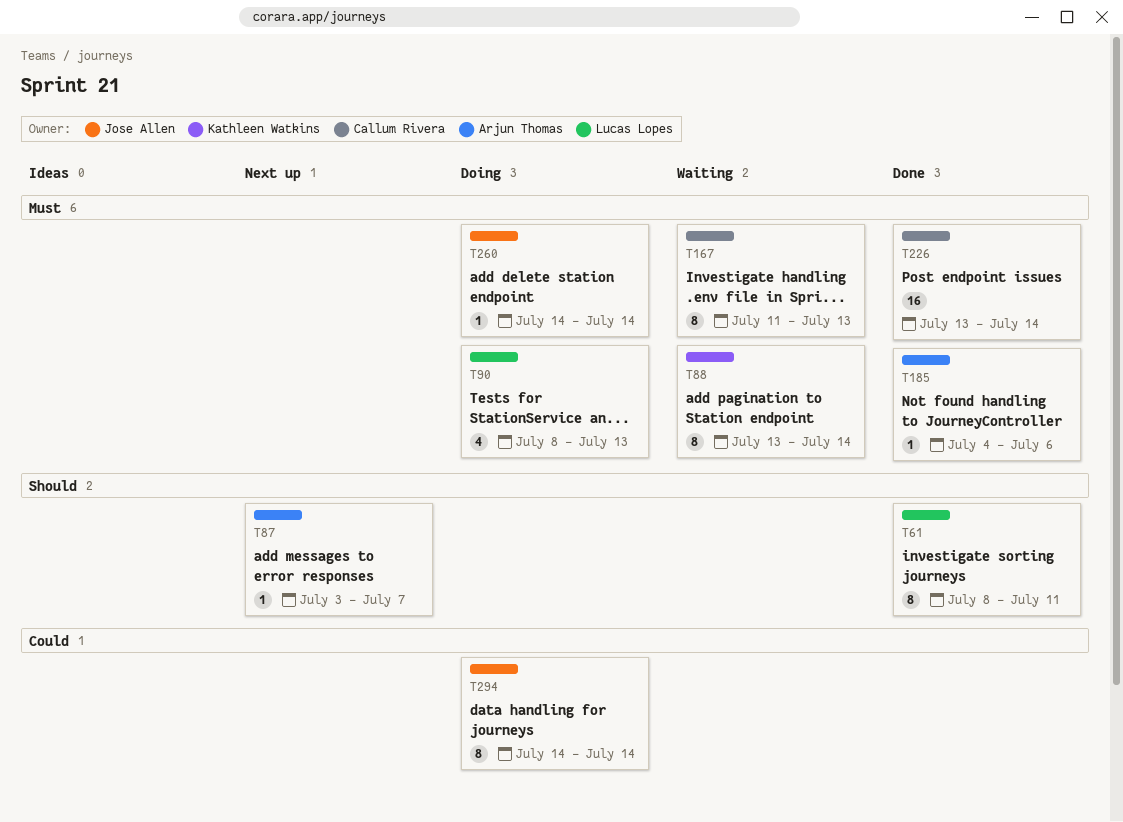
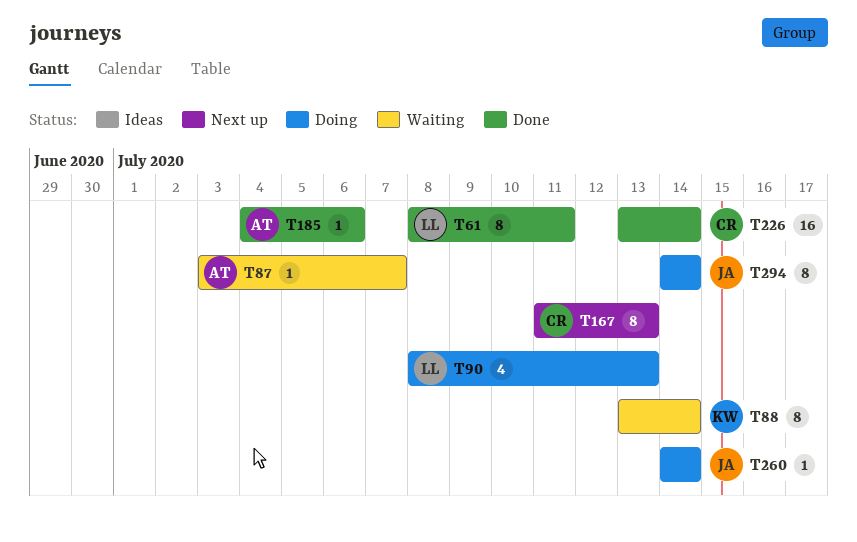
T87, status: Next up -> Waiting
T167, status: Waiting -> Next up

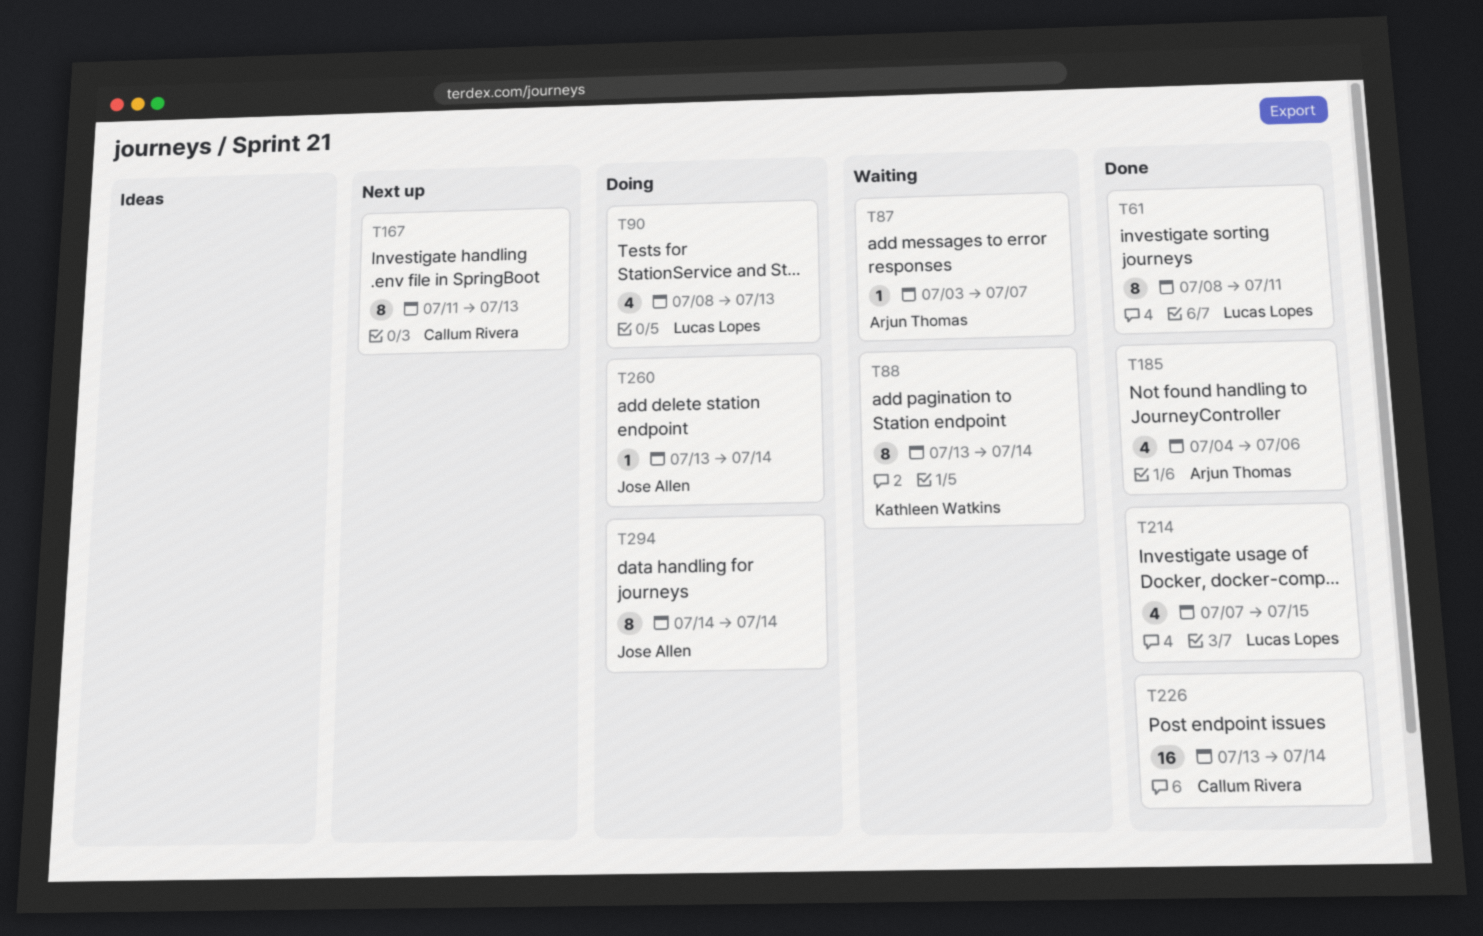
T185, estimate: 1 -> 4
T214: none -> present
T260, start: Jul 14 -> Jul 13

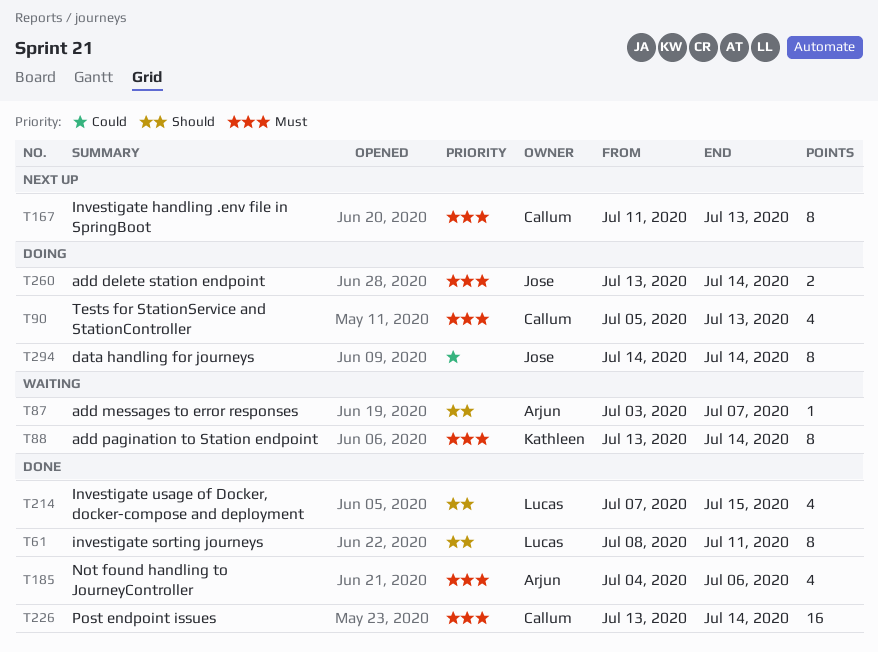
T90, owner: Lucas Lopes -> Callum Rivera
T90, start: Jul 8 -> Jul 5
T260, estimate: 1 -> 2

